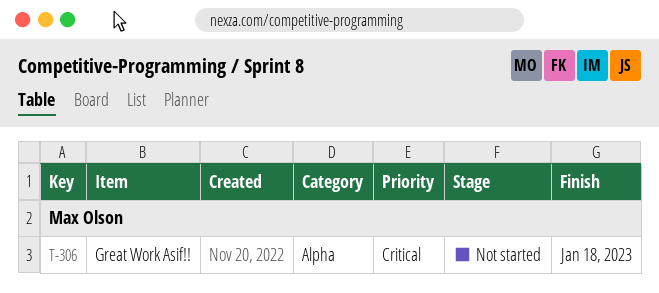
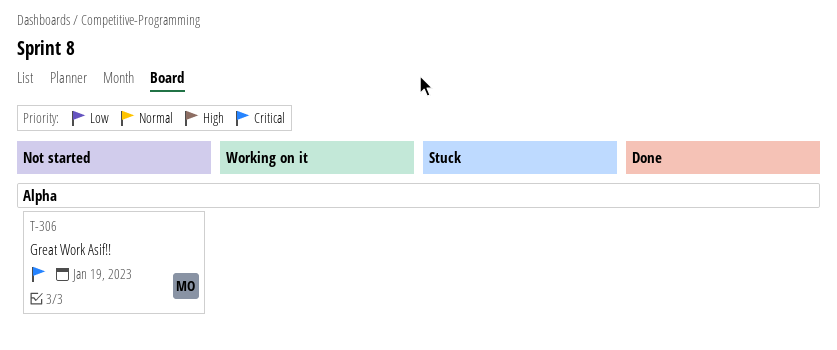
T-306, due: Jan 18 -> Jan 19

